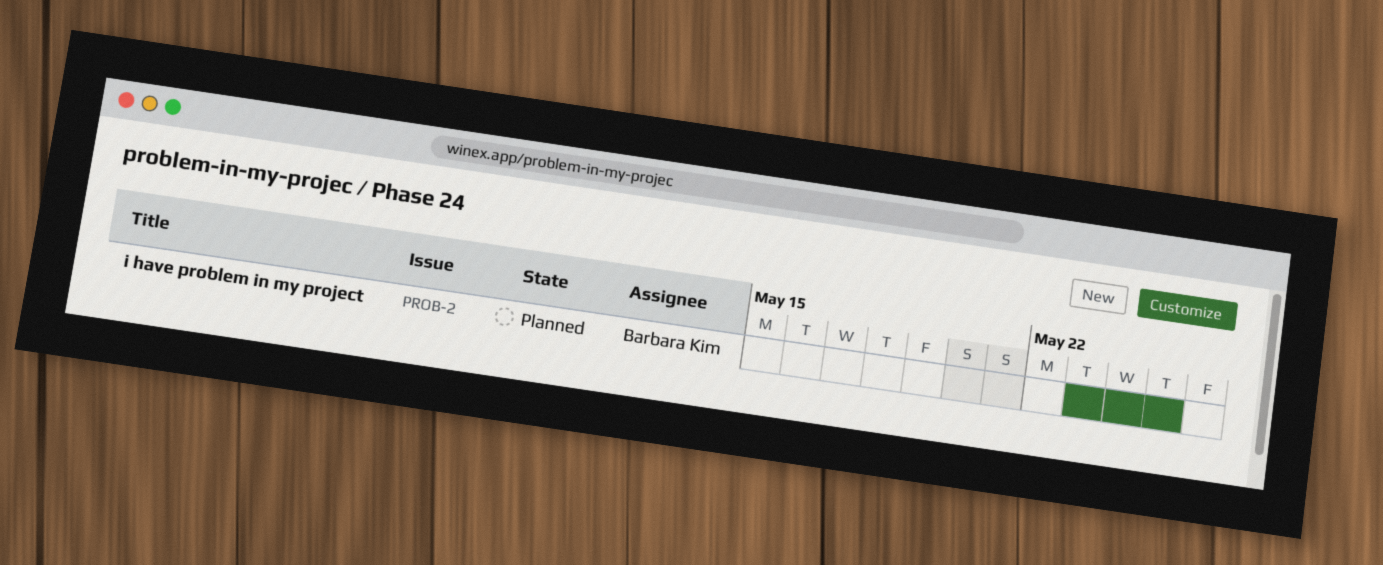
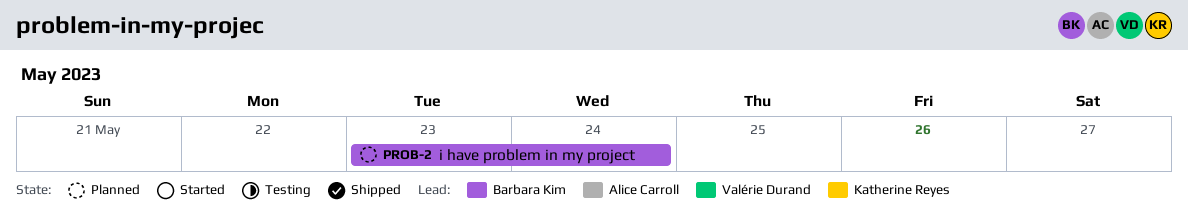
PROB-2, due: May 25 -> May 24

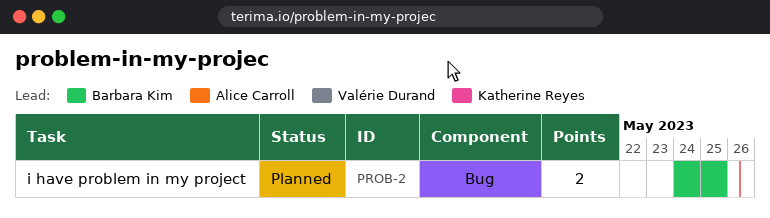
PROB-2, start: May 23 -> May 24
PROB-2, due: May 24 -> May 25

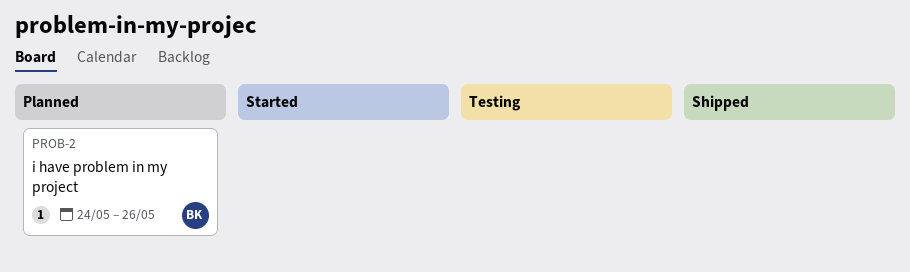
PROB-2, estimate: 2 -> 1
PROB-2, due: May 25 -> May 26

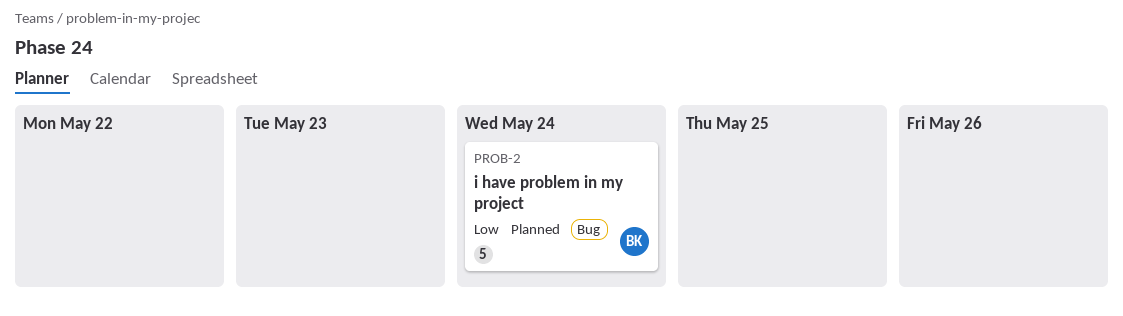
PROB-2, estimate: 1 -> 5
PROB-2, due: May 26 -> May 24

